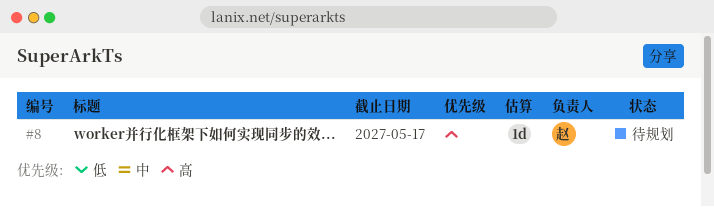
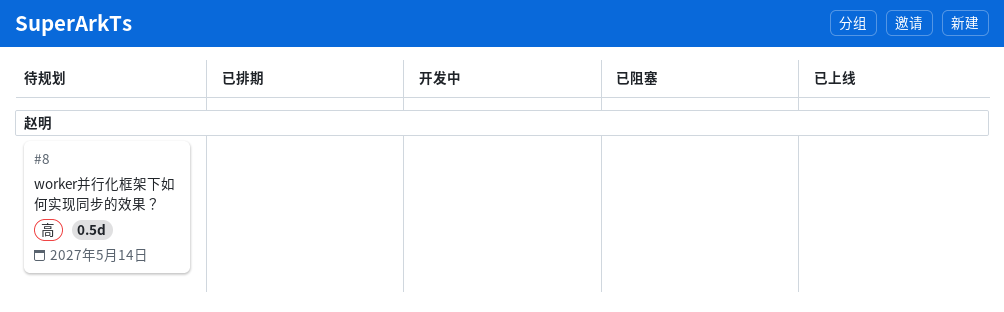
#8, estimate: 1d -> 0.5d
#8, due: May 17 -> May 14

